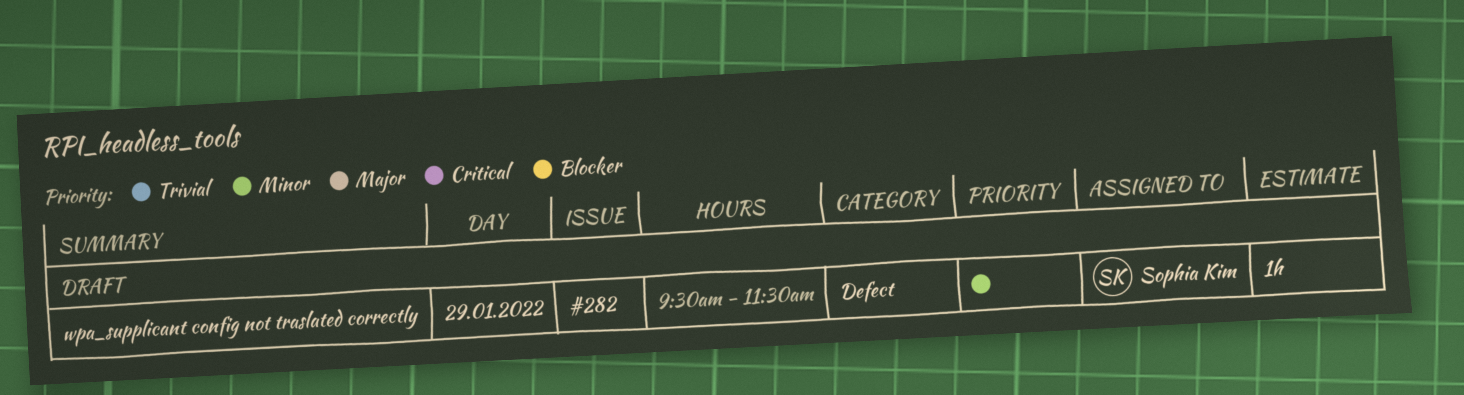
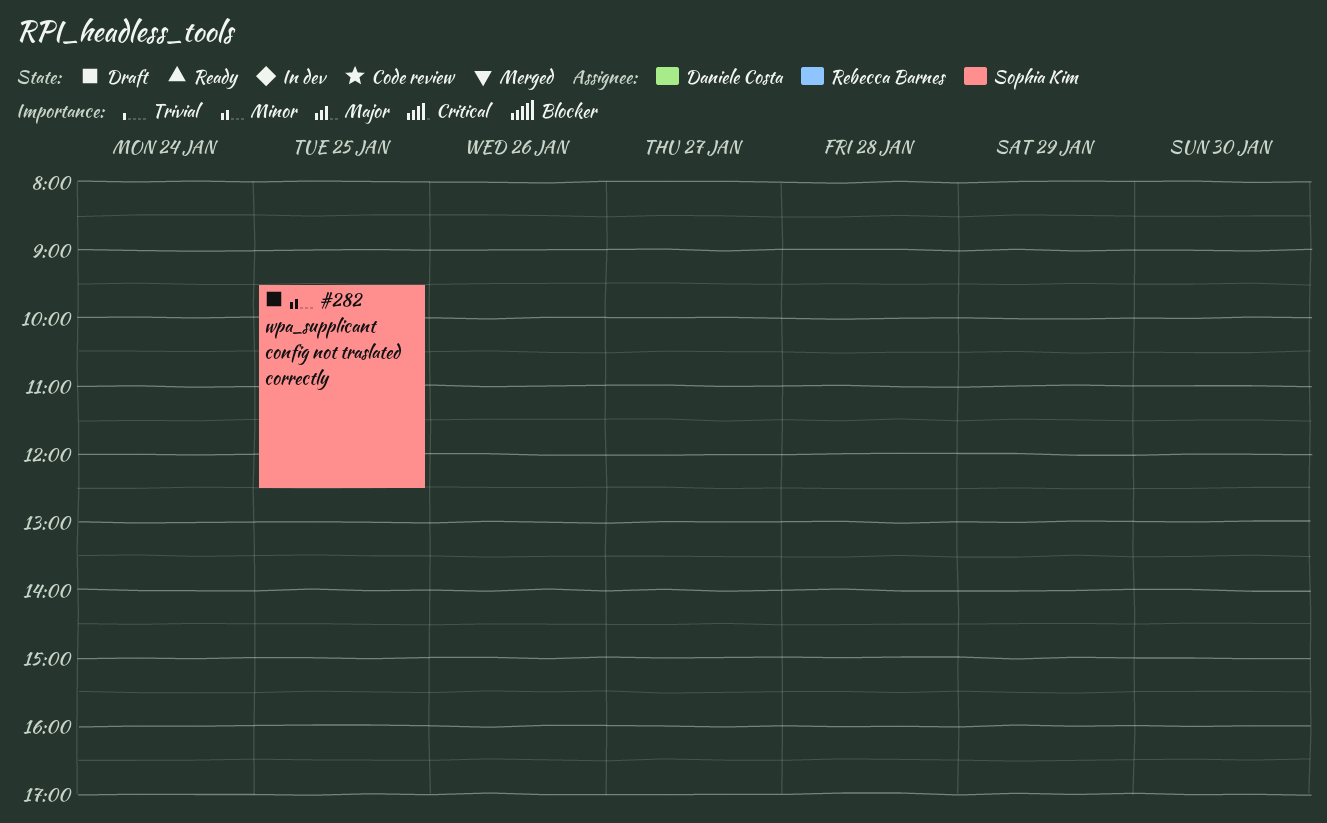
#282, day: Jan 29 -> Jan 25
#282, ends: 11:30 -> 12:30

